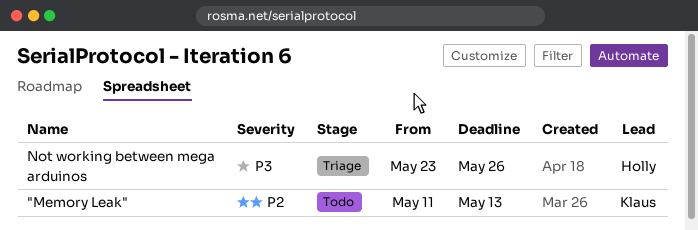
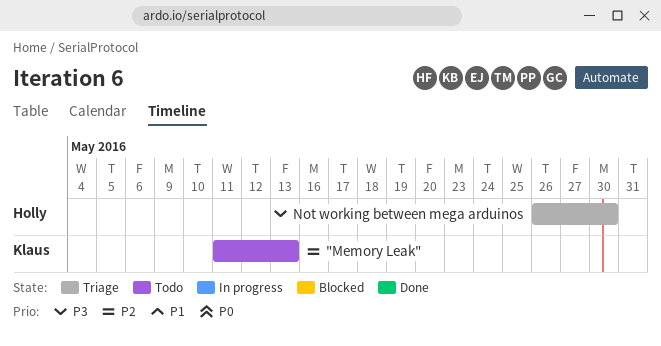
Not working between mega arduinos, start: May 23 -> May 26
Not working between mega arduinos, due: May 26 -> May 30

